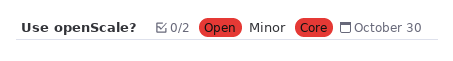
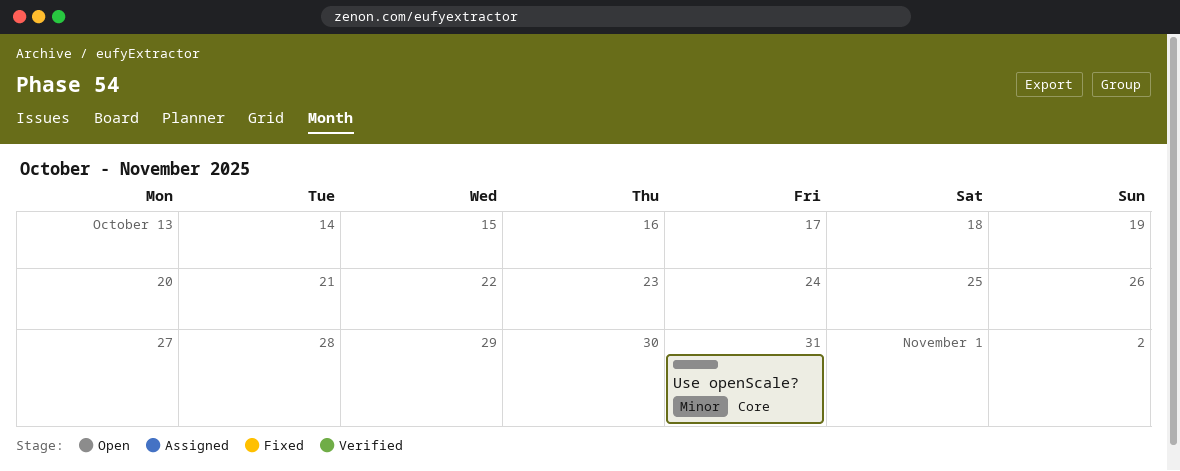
Use openScale?, due: Oct 30 -> Oct 31

